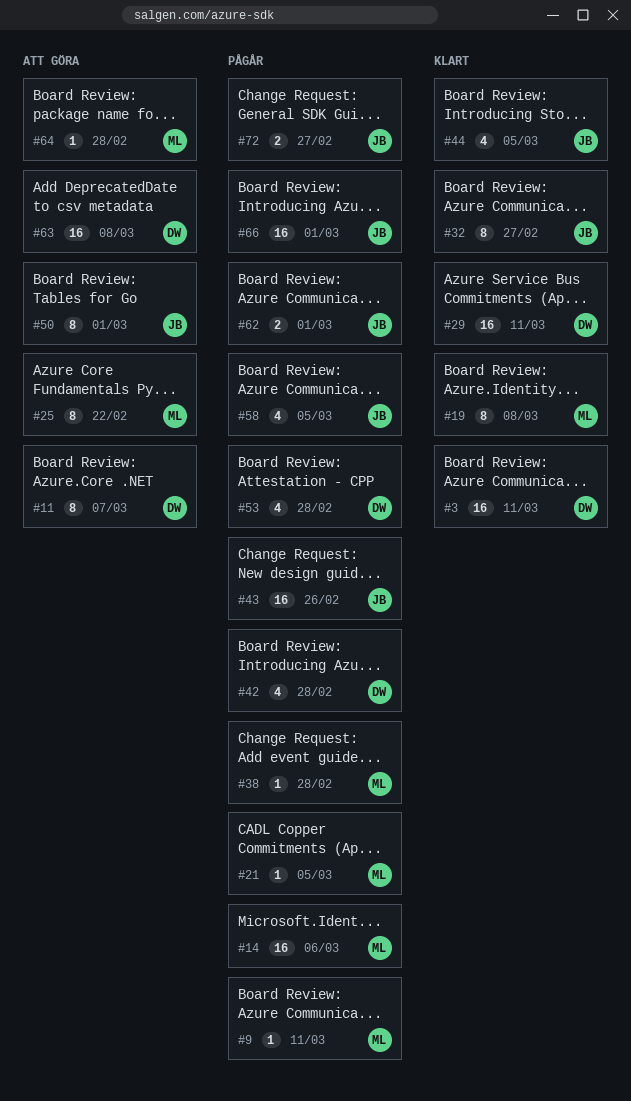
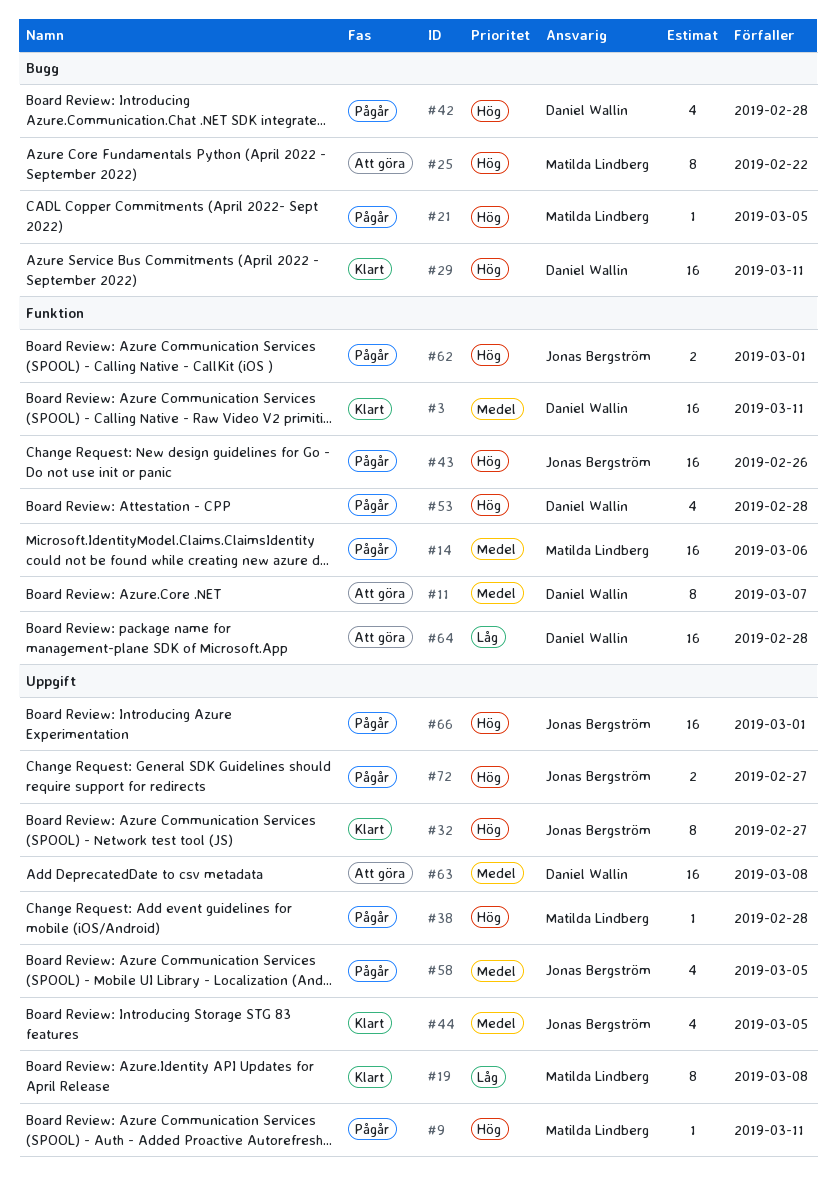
#50: present -> none
#64, owner: Matilda Lindberg -> Daniel Wallin
#64, estimate: 1 -> 16

